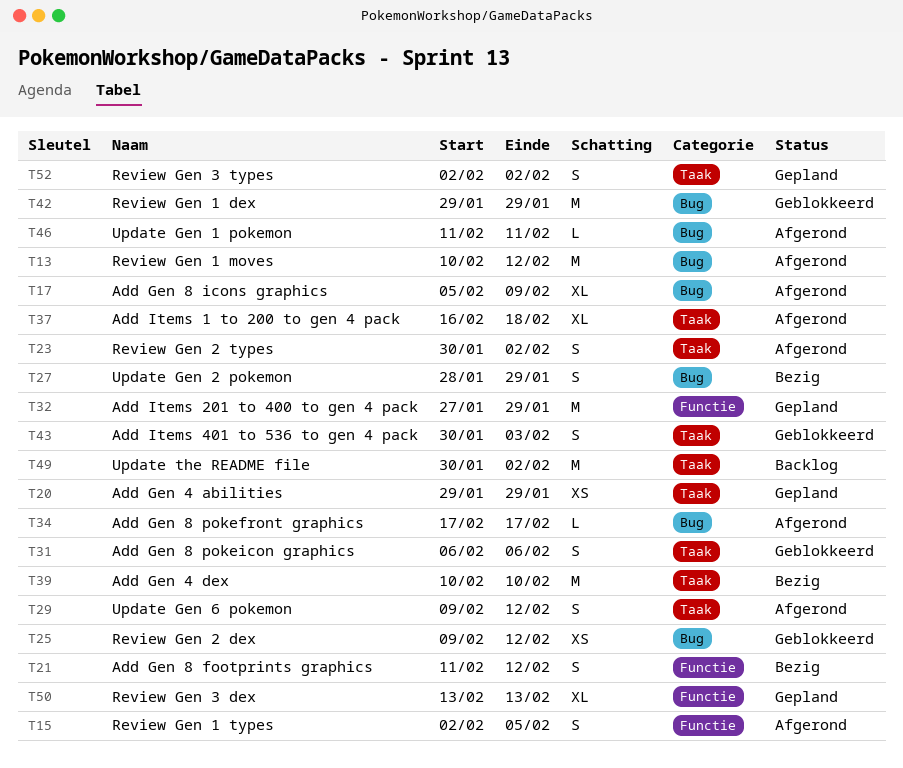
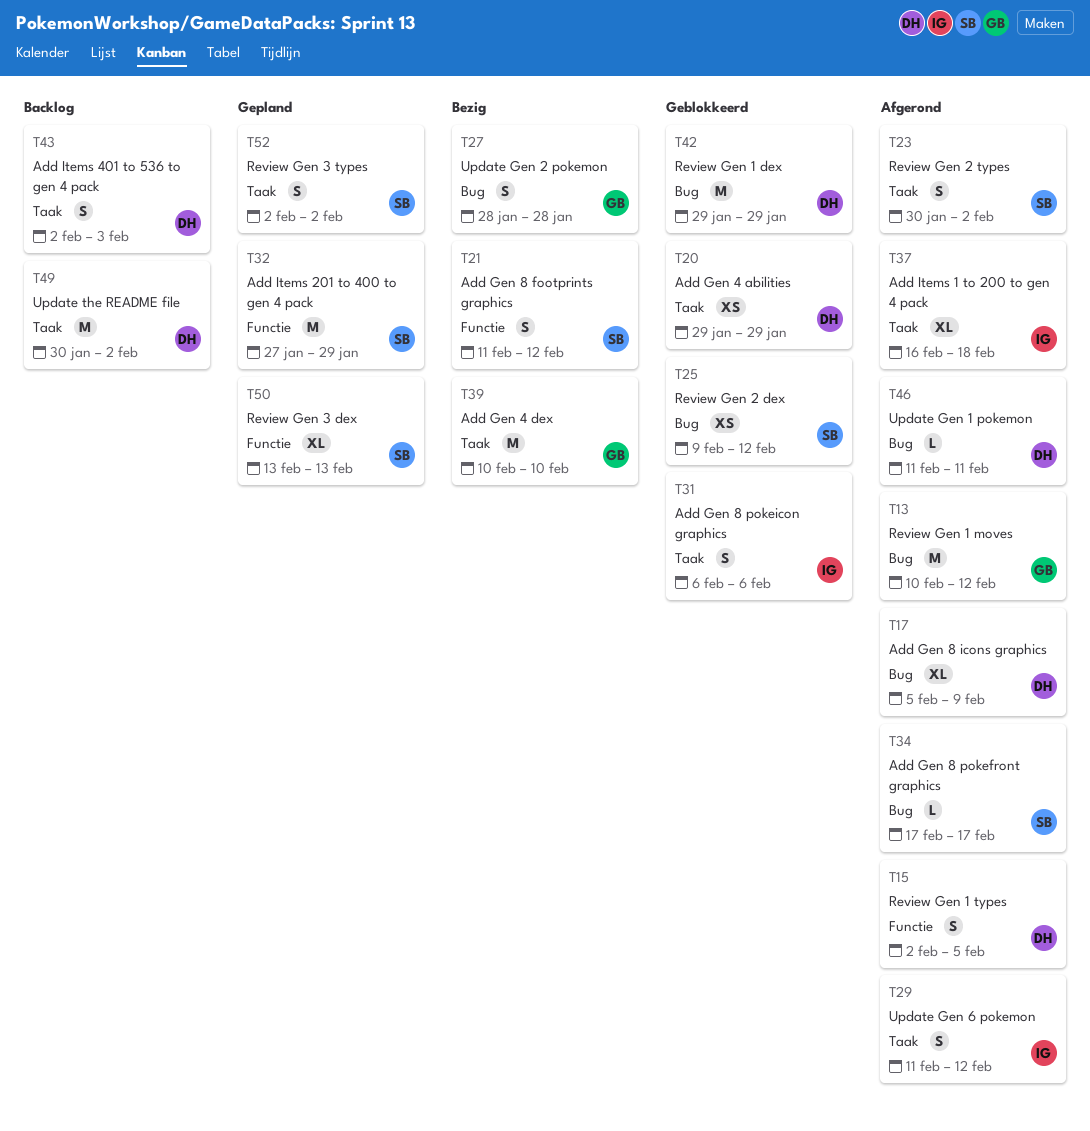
T20, status: Gepland -> Geblokkeerd
T27, due: Jan 29 -> Jan 28
T29, start: Feb 9 -> Feb 11
T43, status: Geblokkeerd -> Backlog
T43, start: Jan 30 -> Feb 2

